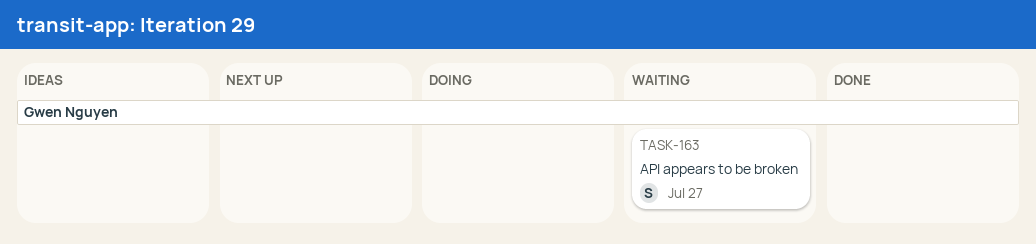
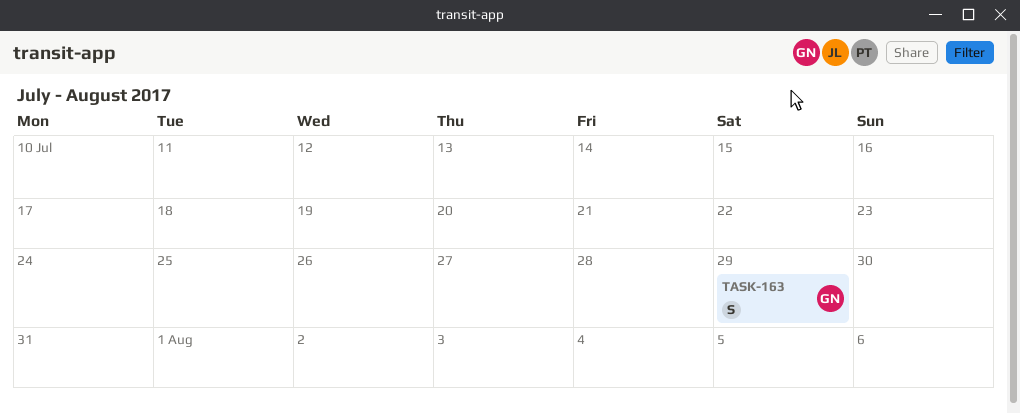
TASK-163, due: Jul 27 -> Jul 29

